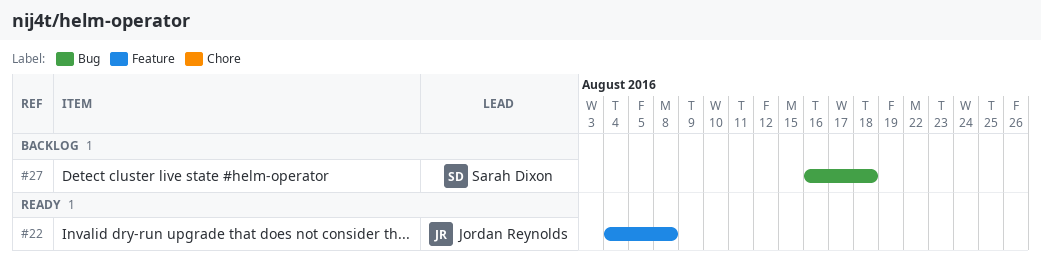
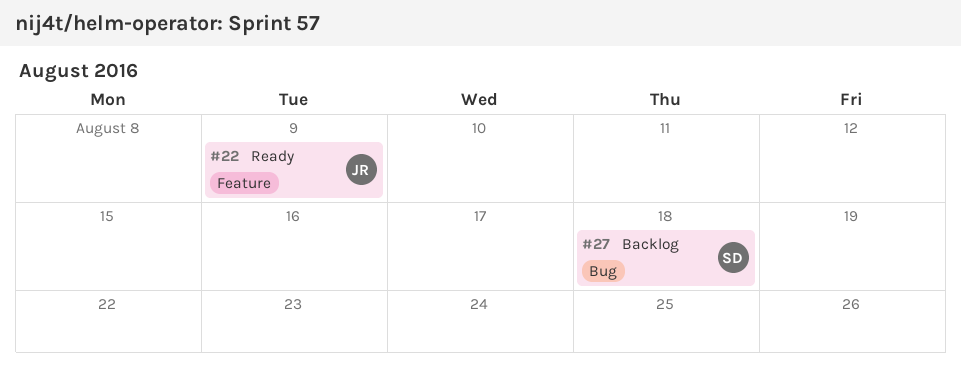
#22, due: Aug 8 -> Aug 9

